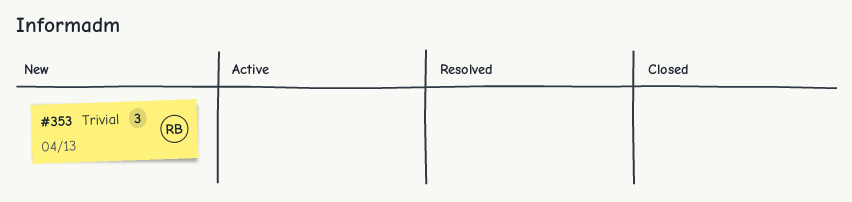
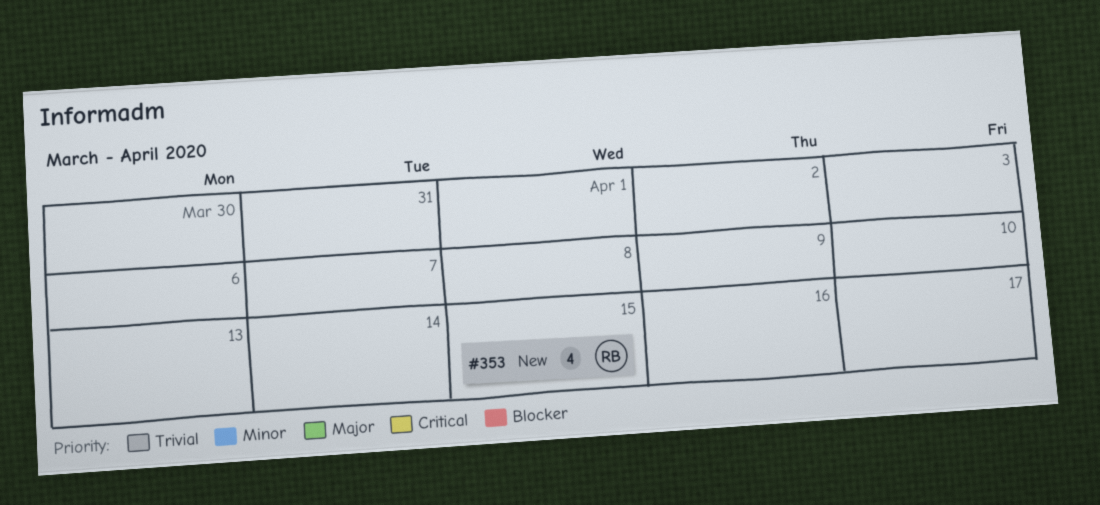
#353, estimate: 3 -> 4
#353, due: Apr 13 -> Apr 15

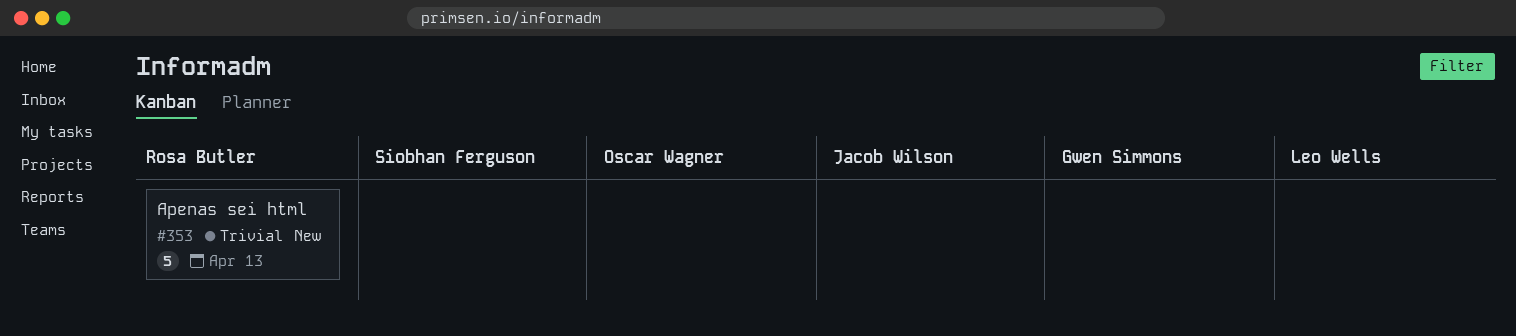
#353, estimate: 4 -> 5
#353, due: Apr 15 -> Apr 13

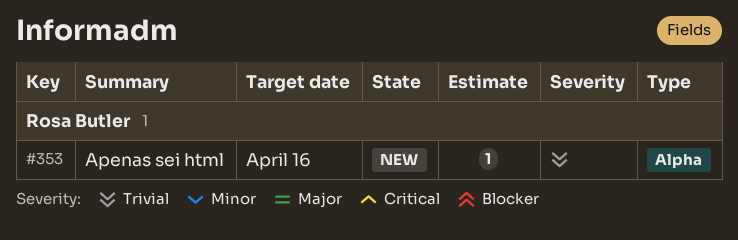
#353, estimate: 5 -> 1
#353, due: Apr 13 -> Apr 16

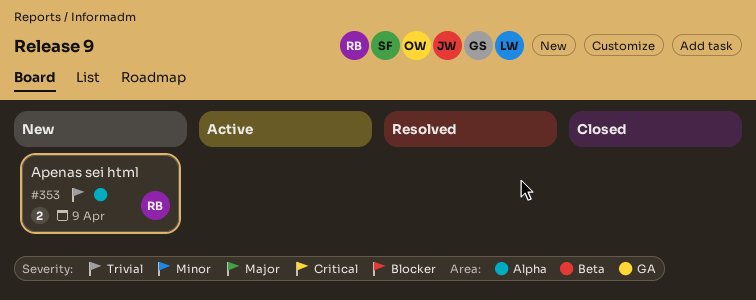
#353, estimate: 1 -> 2
#353, due: Apr 16 -> Apr 9

